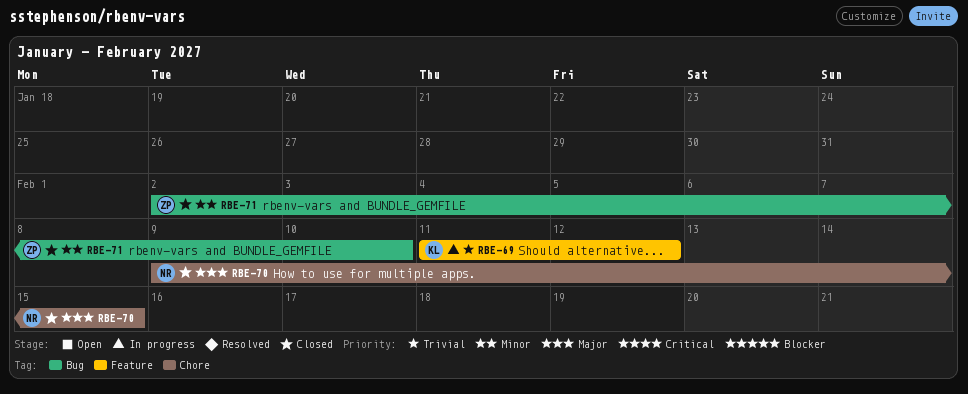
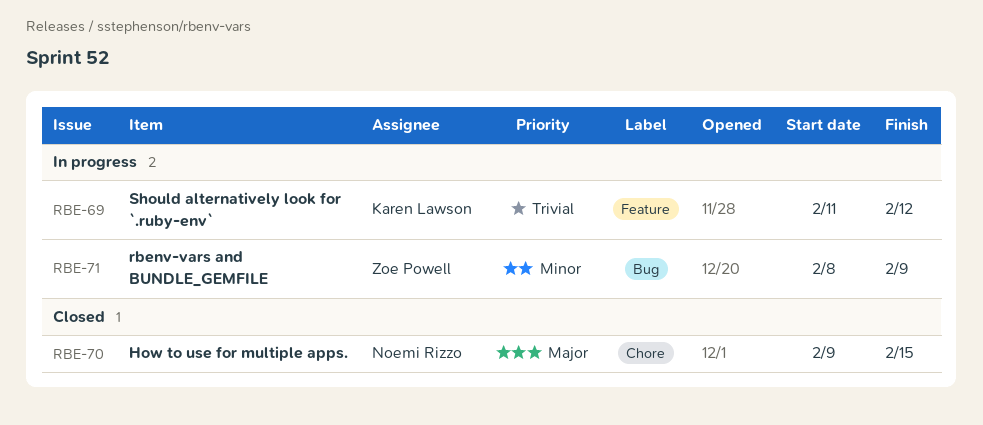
RBE-71, status: Closed -> In progress
RBE-71, start: Feb 2 -> Feb 8
RBE-71, due: Feb 10 -> Feb 9

